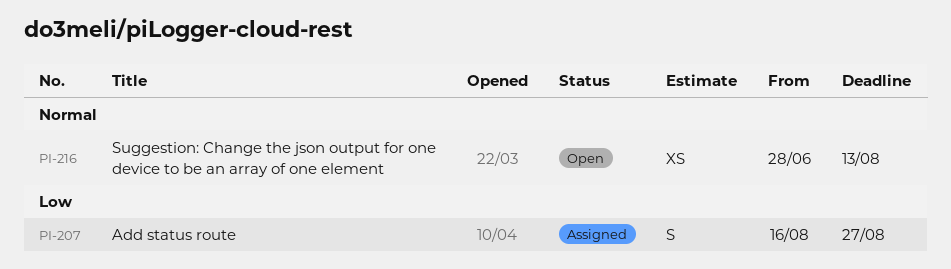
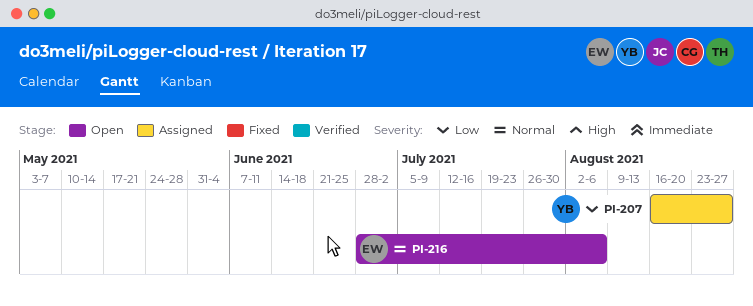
PI-216, due: Aug 13 -> Aug 6

